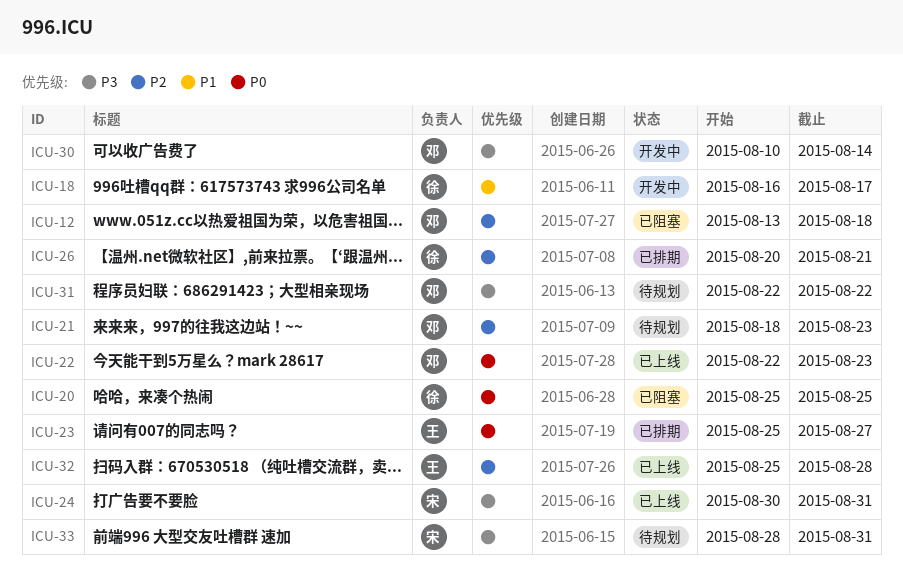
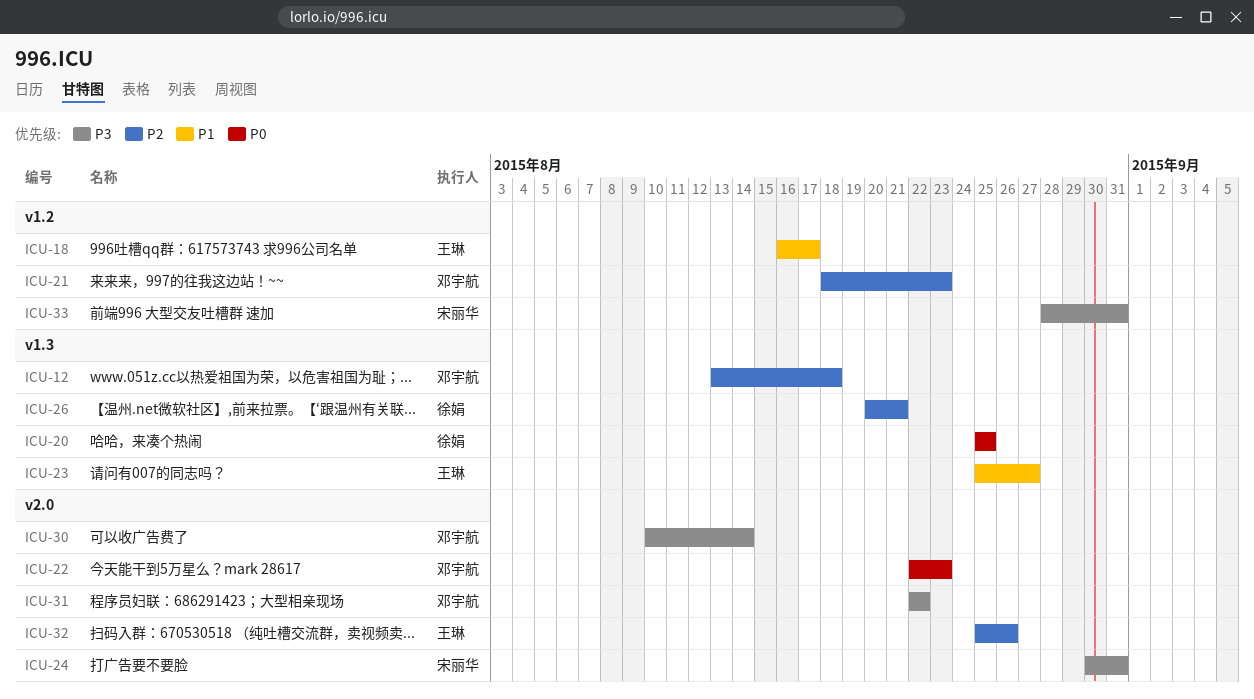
ICU-18, owner: 徐娟 -> 王琳
ICU-23, priority: P0 -> P1
ICU-32, due: Aug 28 -> Aug 26

